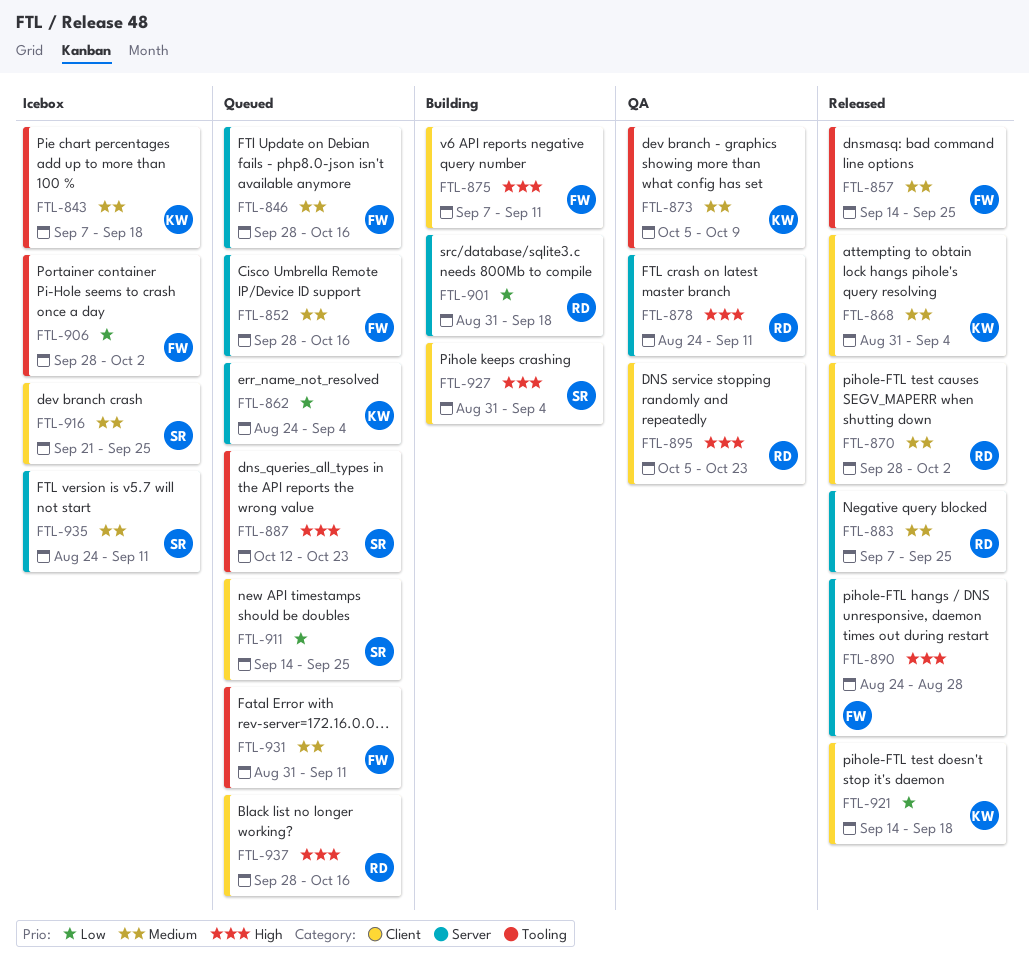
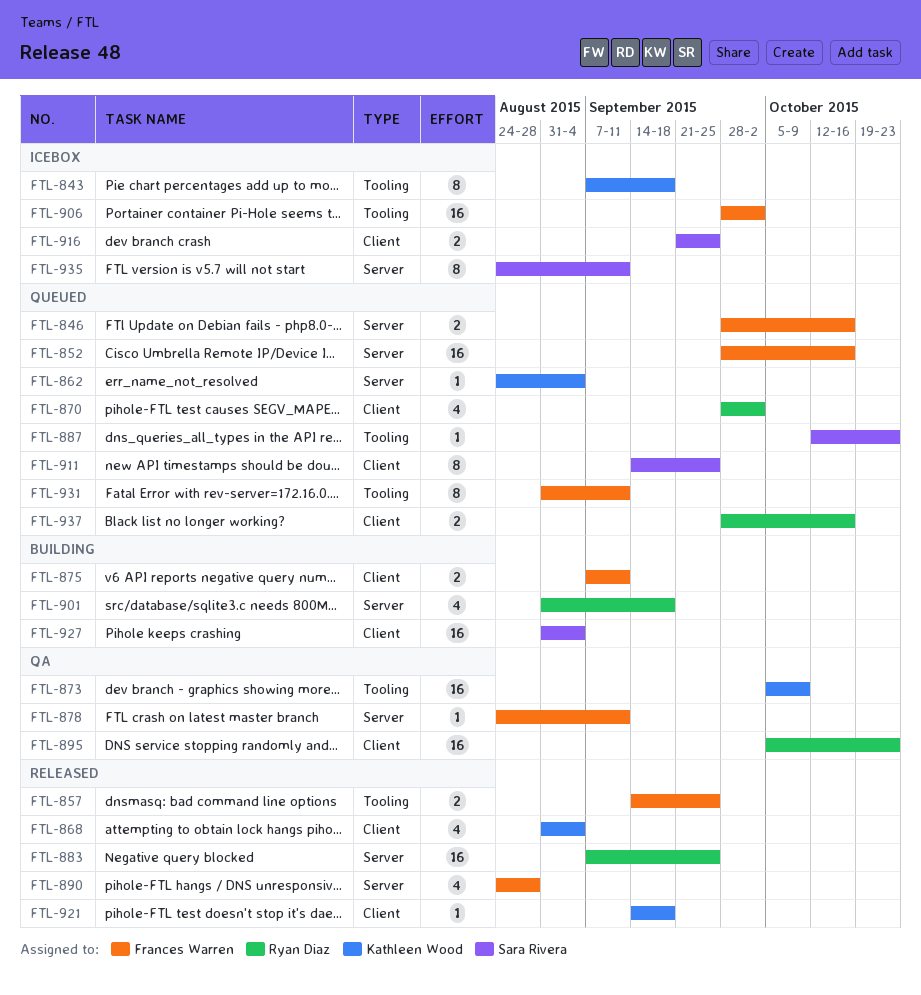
FTL-870, status: Released -> Queued
FTL-878, owner: Ryan Diaz -> Frances Warren

